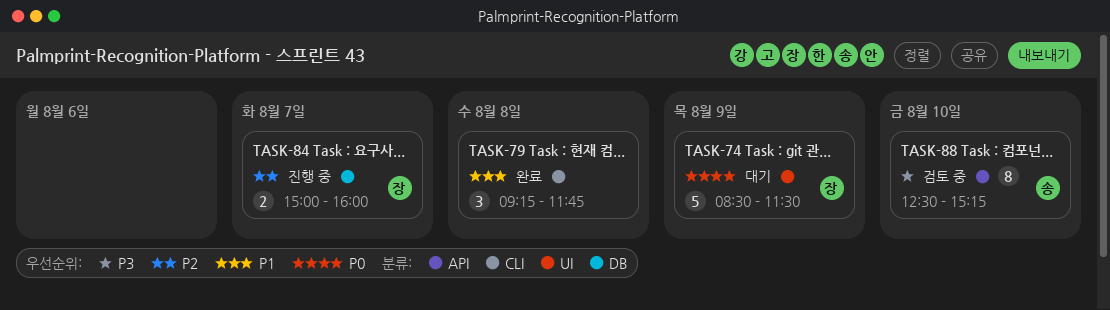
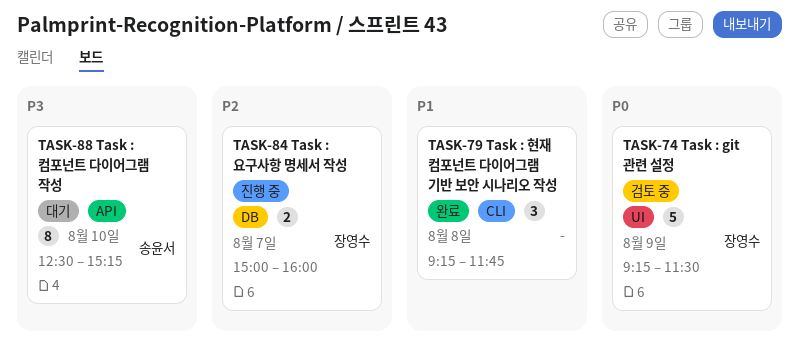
TASK-74, status: 대기 -> 검토 중
TASK-74, begins: 08:30 -> 09:15
TASK-88, status: 검토 중 -> 대기

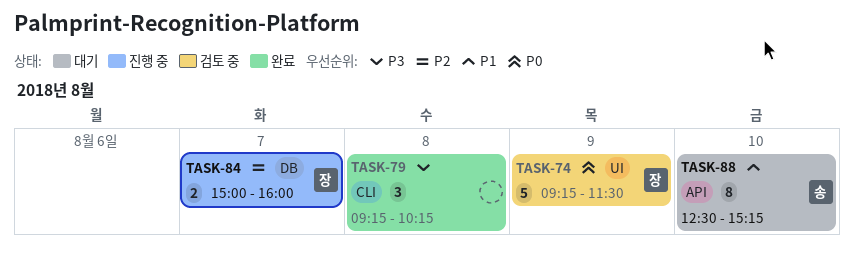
TASK-79, priority: P1 -> P3
TASK-79, ends: 11:45 -> 10:15
TASK-88, priority: P3 -> P1

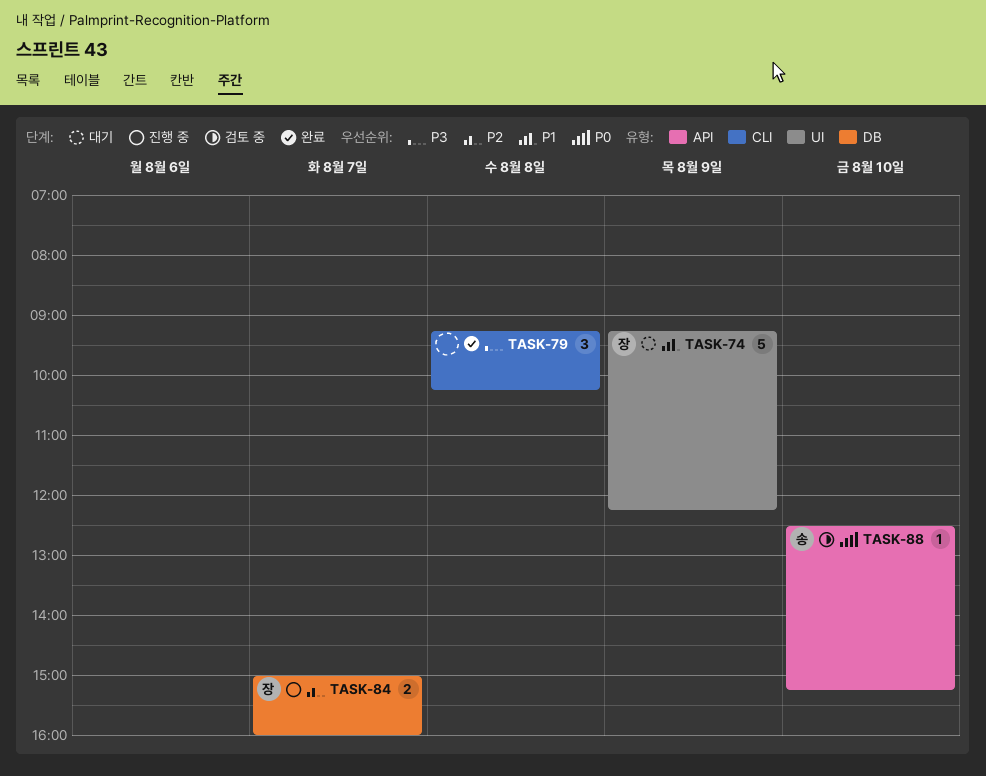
TASK-74, status: 검토 중 -> 대기
TASK-74, priority: P0 -> P1
TASK-74, ends: 11:30 -> 12:15
TASK-88, status: 대기 -> 검토 중
TASK-88, priority: P1 -> P0
TASK-88, estimate: 8 -> 1

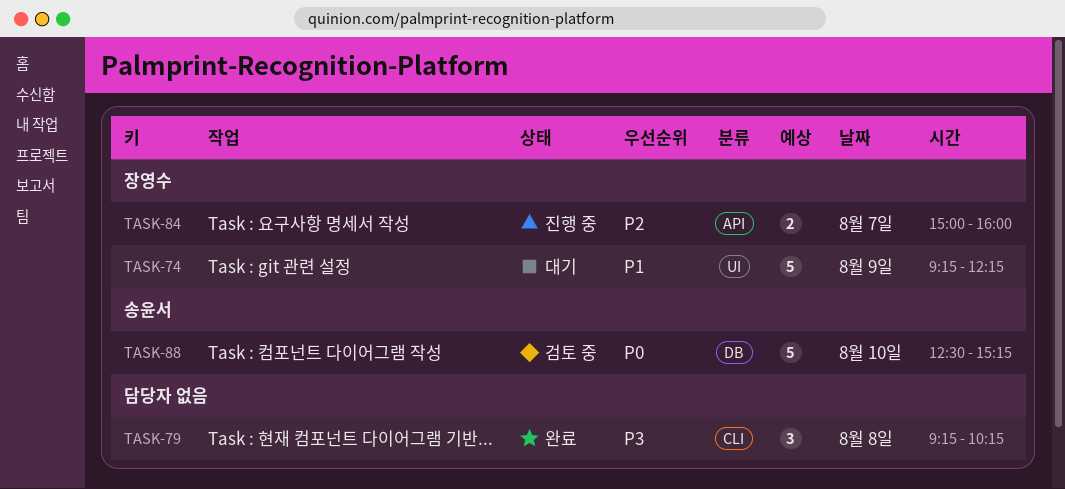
TASK-84, label: DB -> API
TASK-88, label: API -> DB
TASK-88, estimate: 1 -> 5

